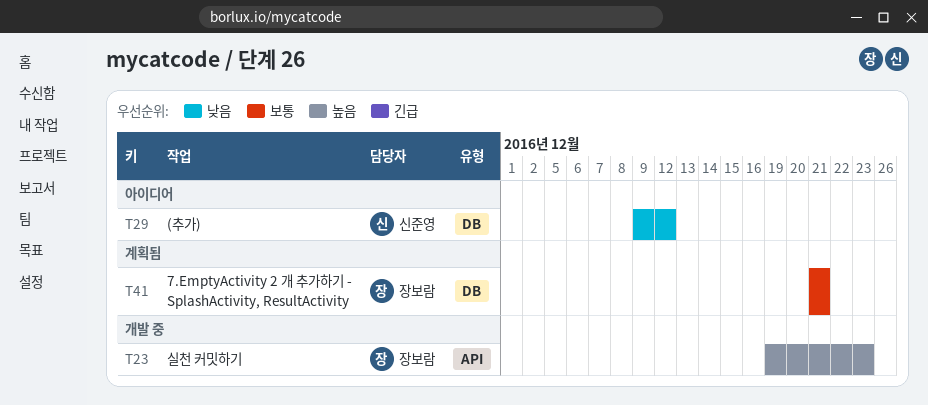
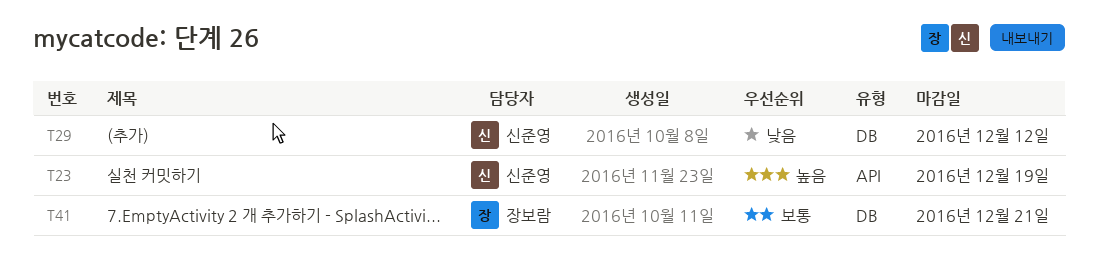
T23, owner: 장보람 -> 신준영
T23, due: Dec 23 -> Dec 19

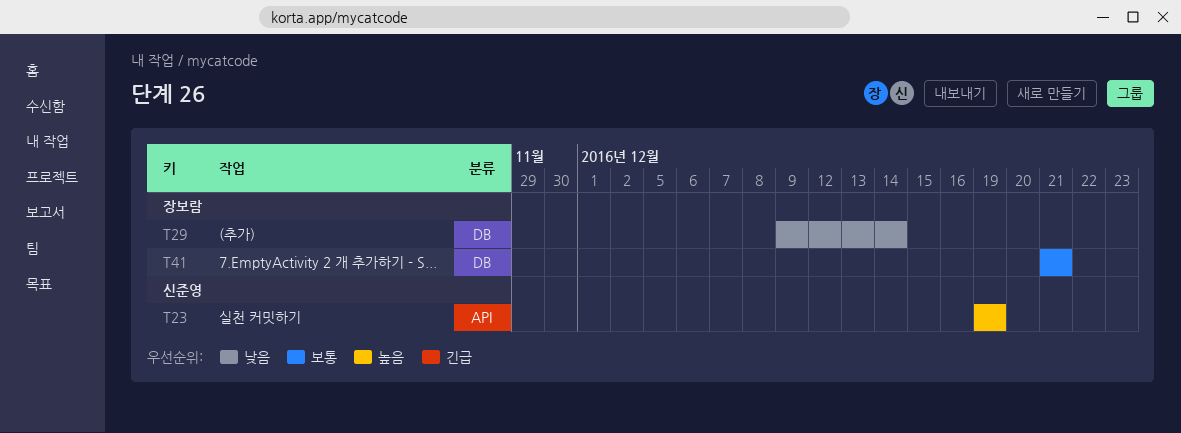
T29, owner: 신준영 -> 장보람
T29, due: Dec 12 -> Dec 14

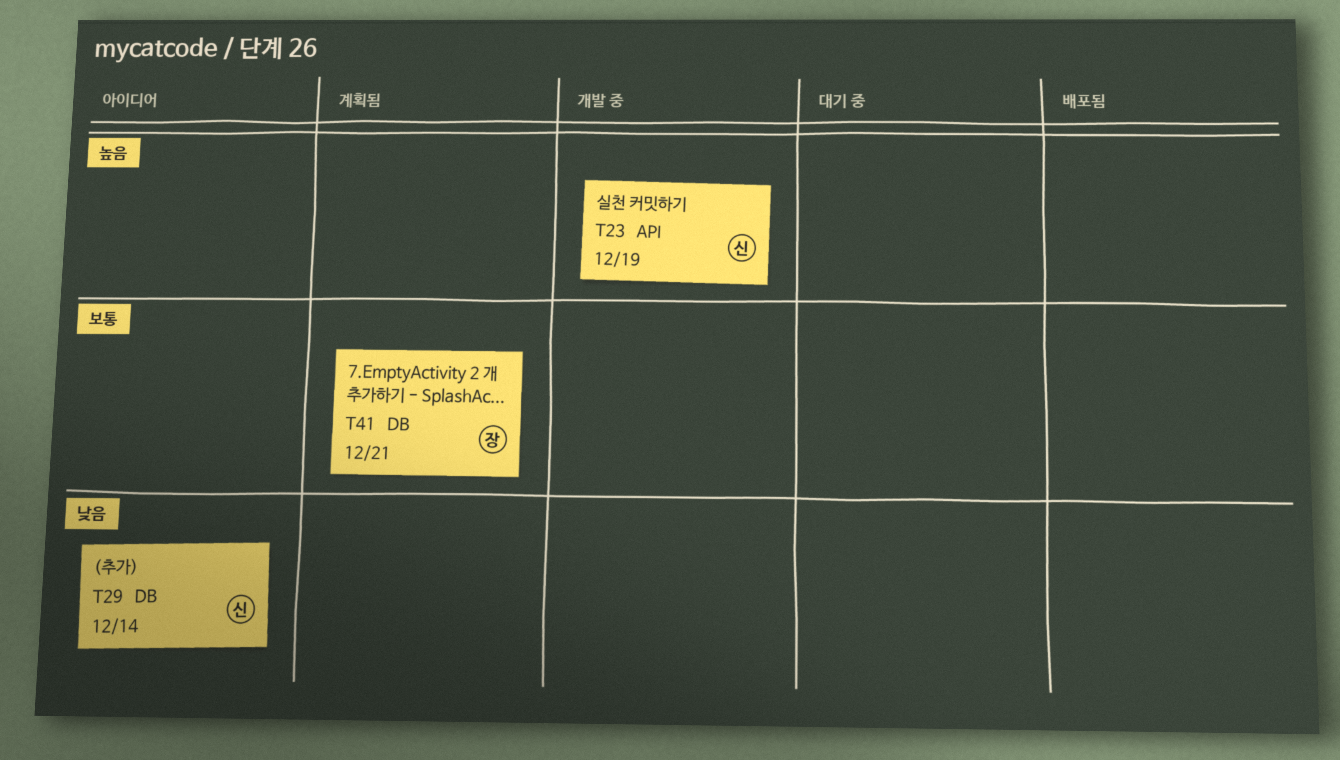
T29, owner: 장보람 -> 신준영

